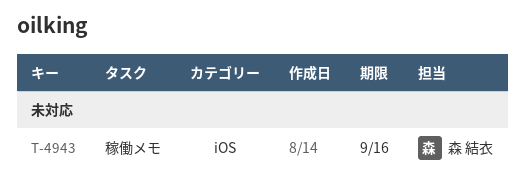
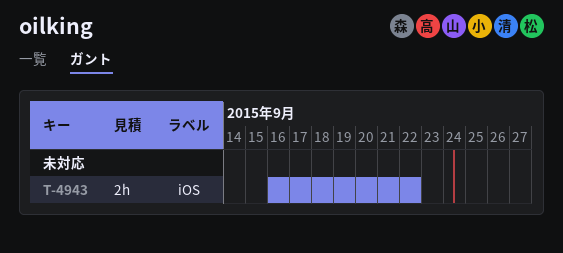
T-4943, due: Sep 16 -> Sep 22

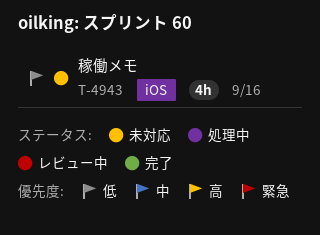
T-4943, estimate: 2h -> 4h
T-4943, due: Sep 22 -> Sep 16

